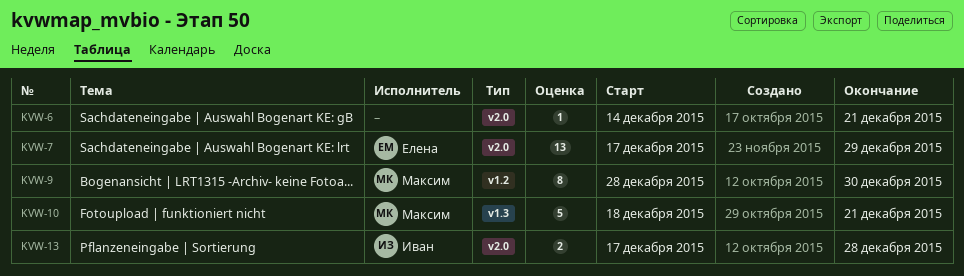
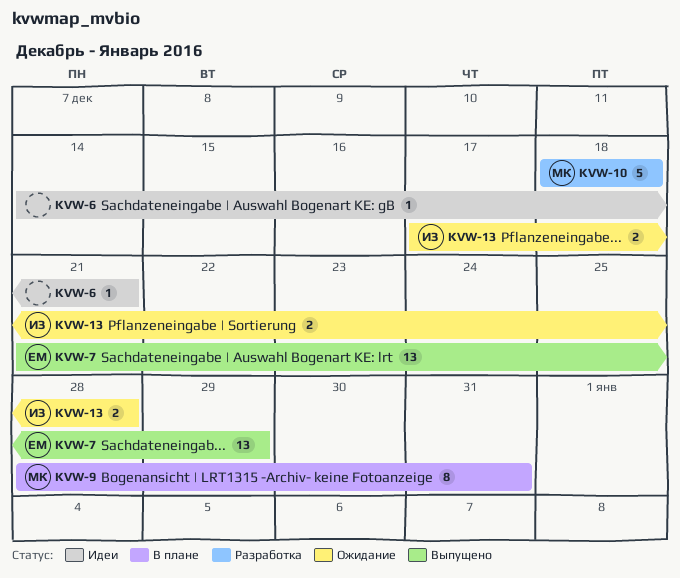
KVW-7, start: Dec 17 -> Dec 21
KVW-9, due: Dec 30 -> Dec 31
KVW-10, due: Dec 21 -> Dec 18

